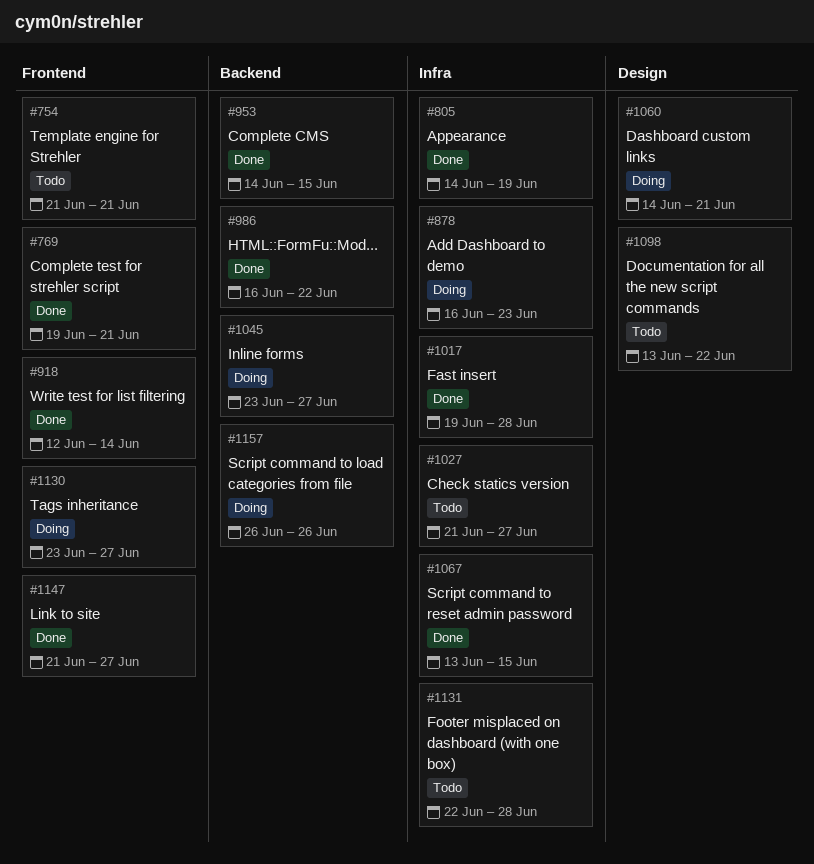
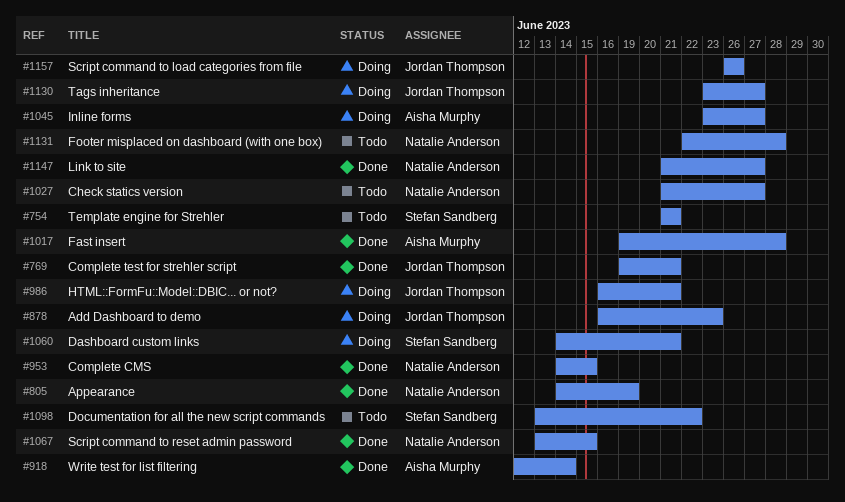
#986, status: Done -> Doing
#986, due: Jun 22 -> Jun 21

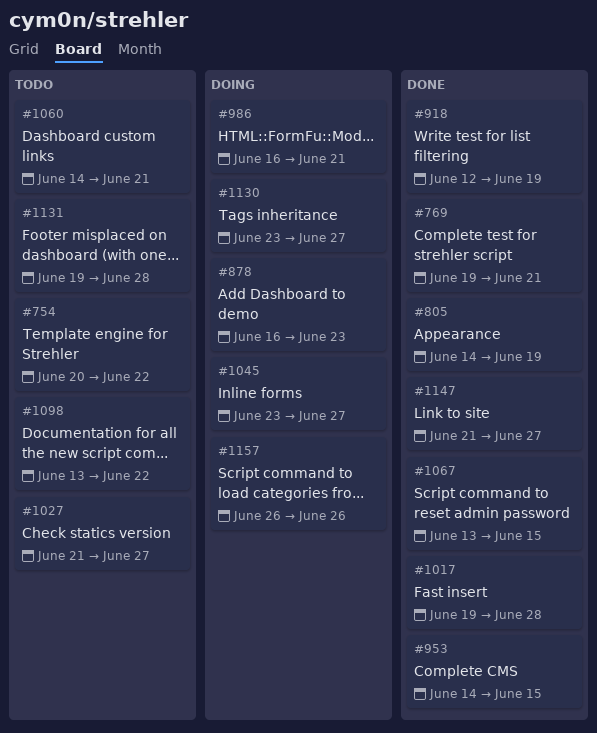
#754, start: Jun 21 -> Jun 20
#754, due: Jun 21 -> Jun 22
#918, due: Jun 14 -> Jun 19
#1060, status: Doing -> Todo
#1131, start: Jun 22 -> Jun 19

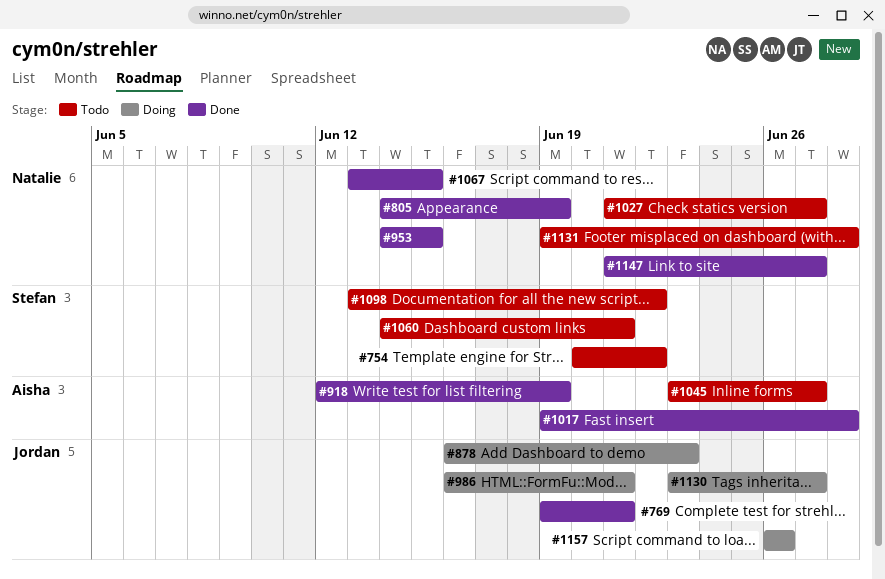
#1045, status: Doing -> Todo

